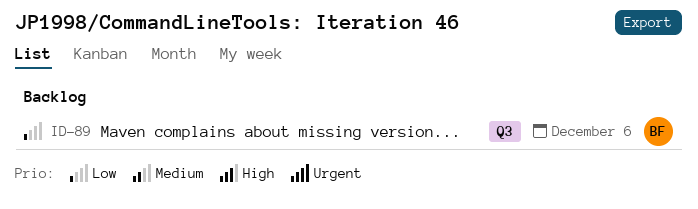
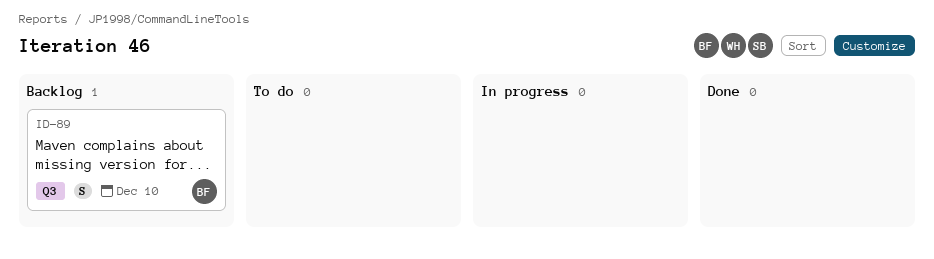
ID-89, due: Dec 6 -> Dec 10

